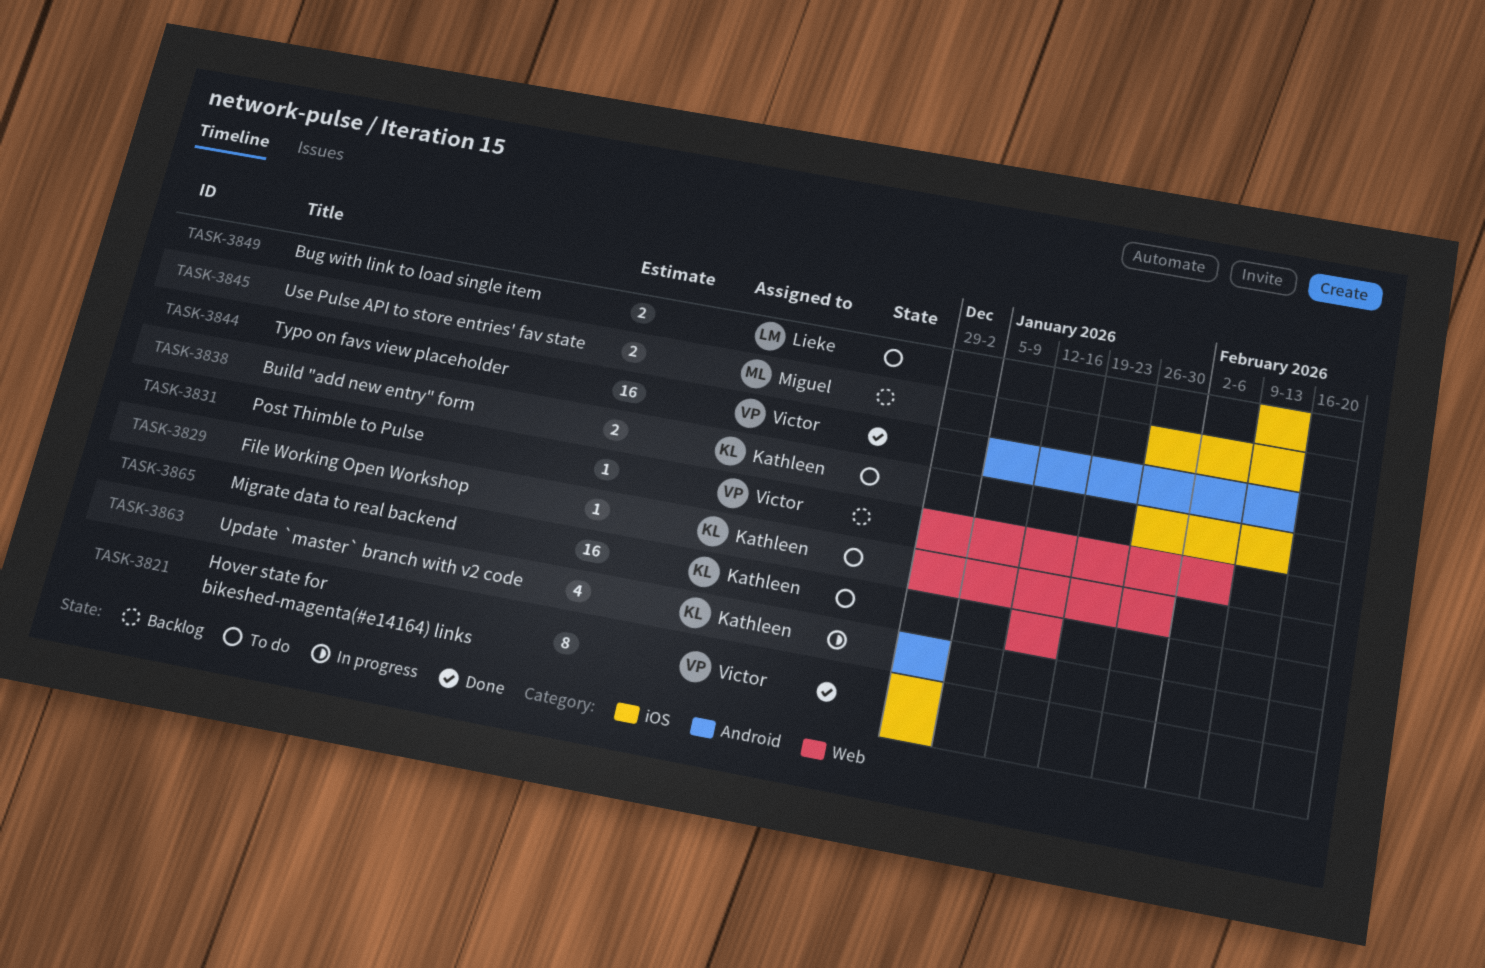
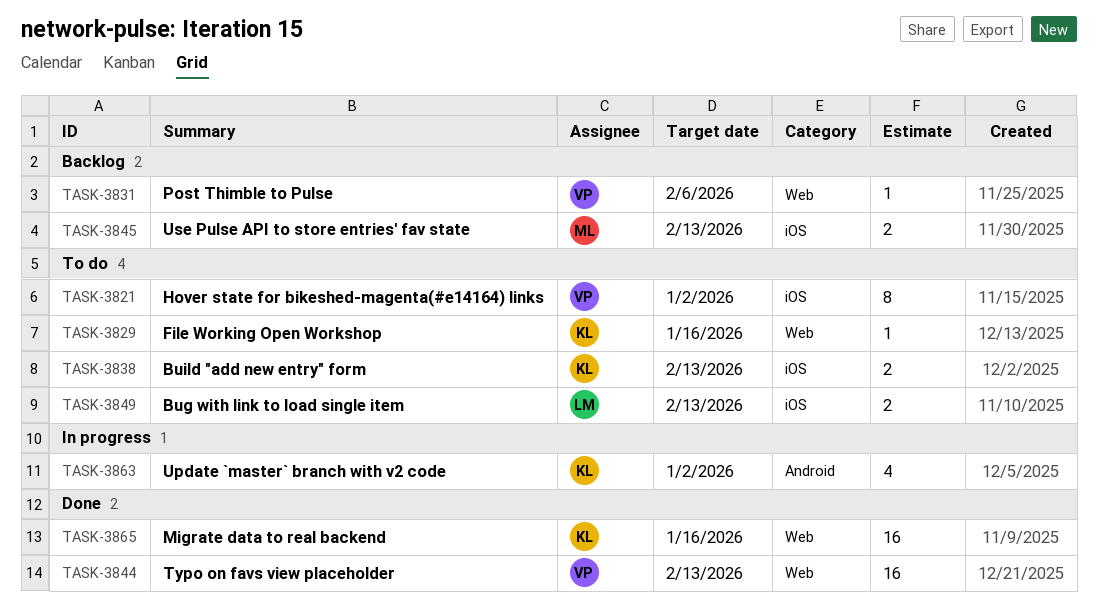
TASK-3821, status: Done -> To do
TASK-3829, due: Jan 30 -> Jan 16
TASK-3844, label: Android -> Web
TASK-3865, status: To do -> Done

